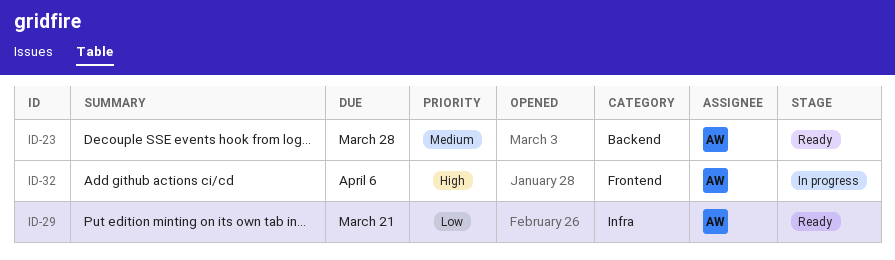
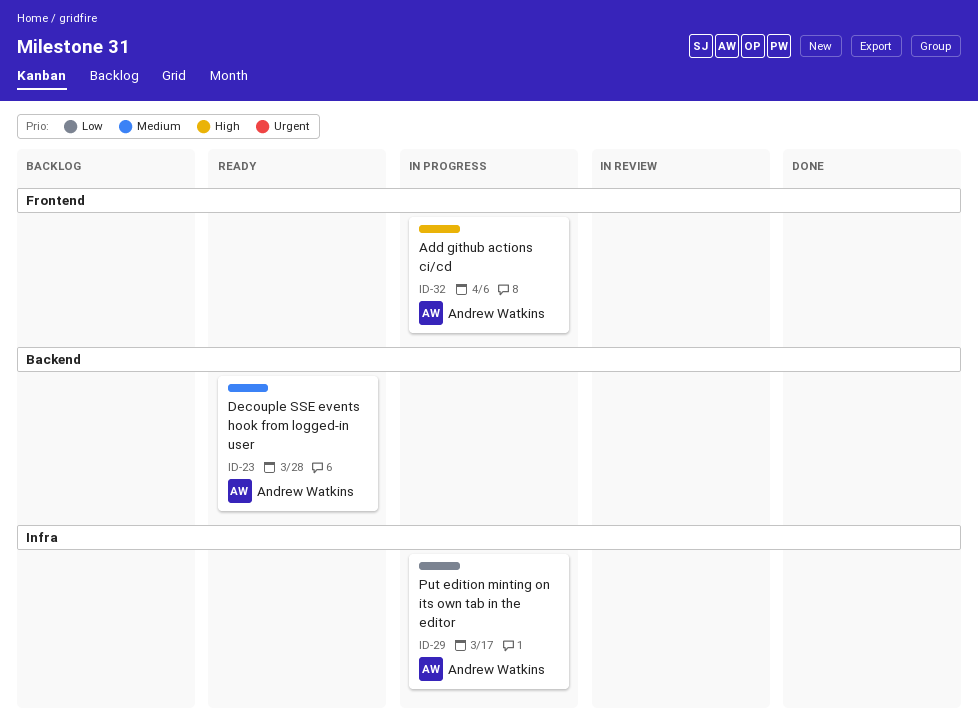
ID-29, status: Ready -> In progress
ID-29, due: Mar 21 -> Mar 17

